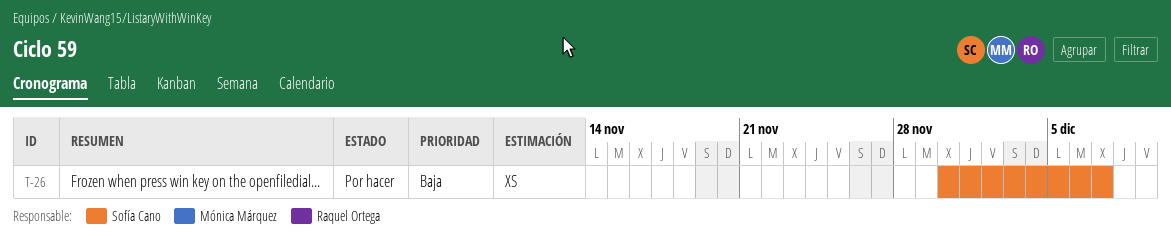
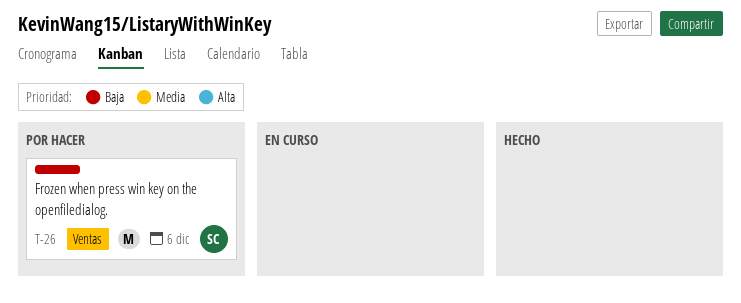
T-26, estimate: XS -> M
T-26, due: Dec 7 -> Dec 6

